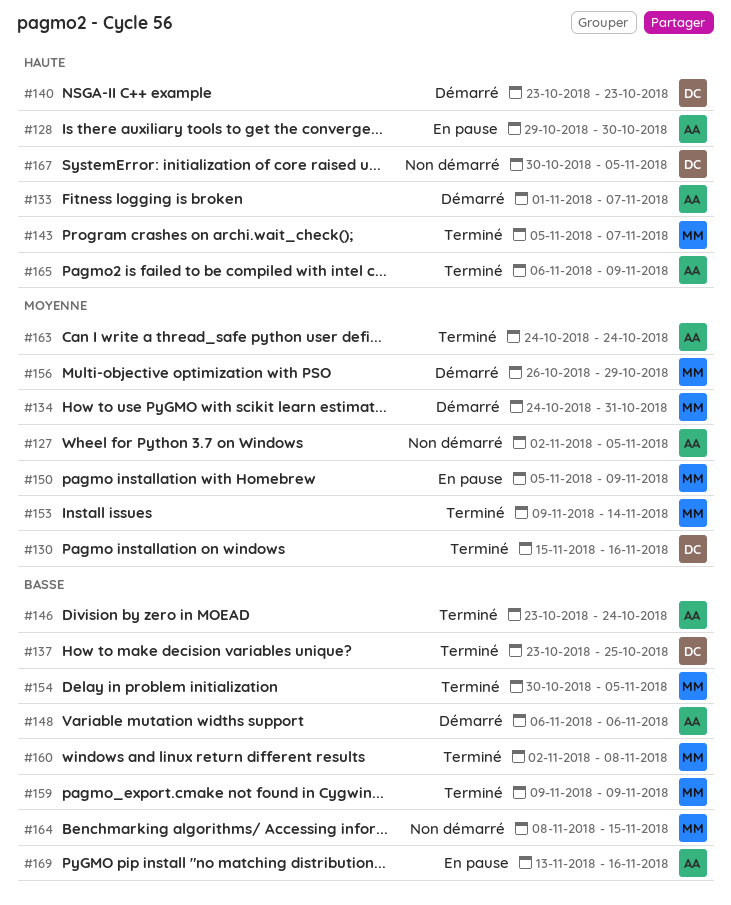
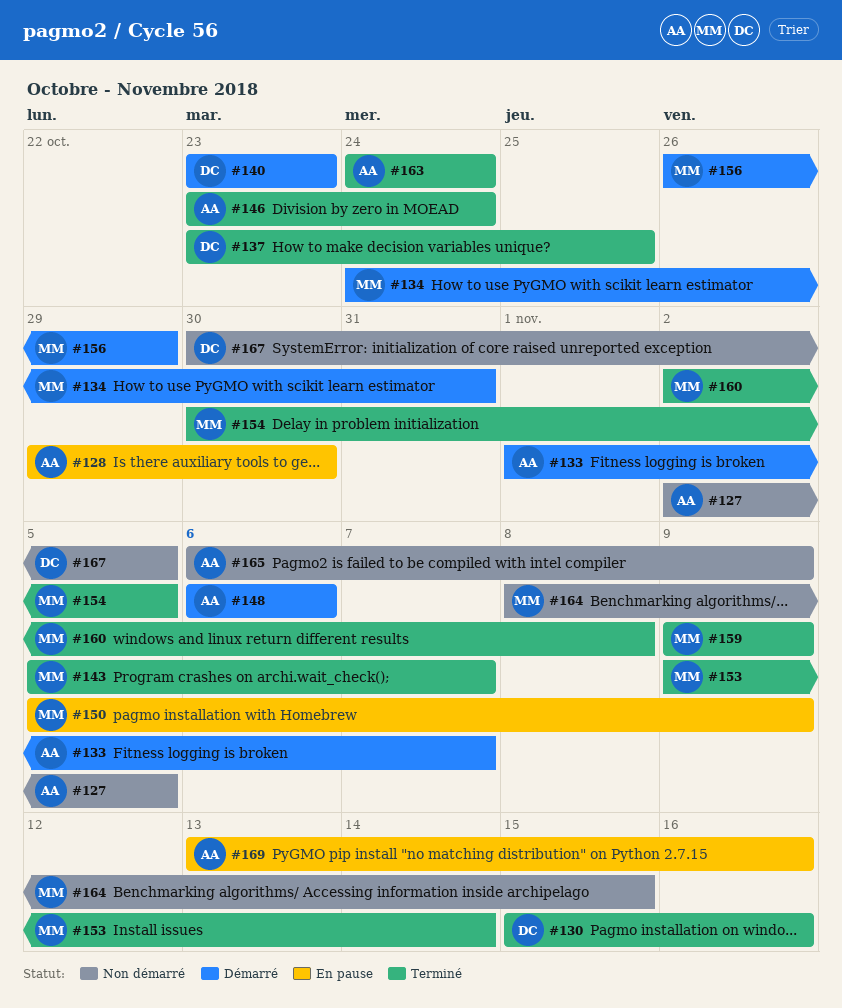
#165, status: Terminé -> Non démarré

